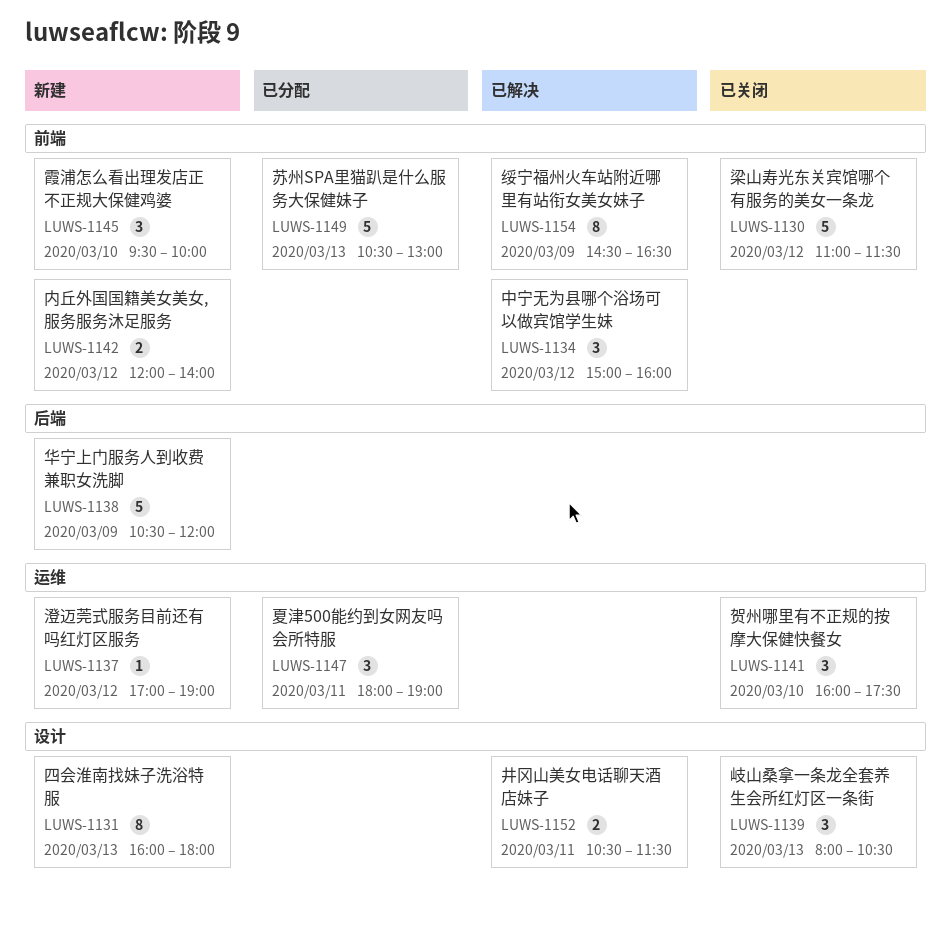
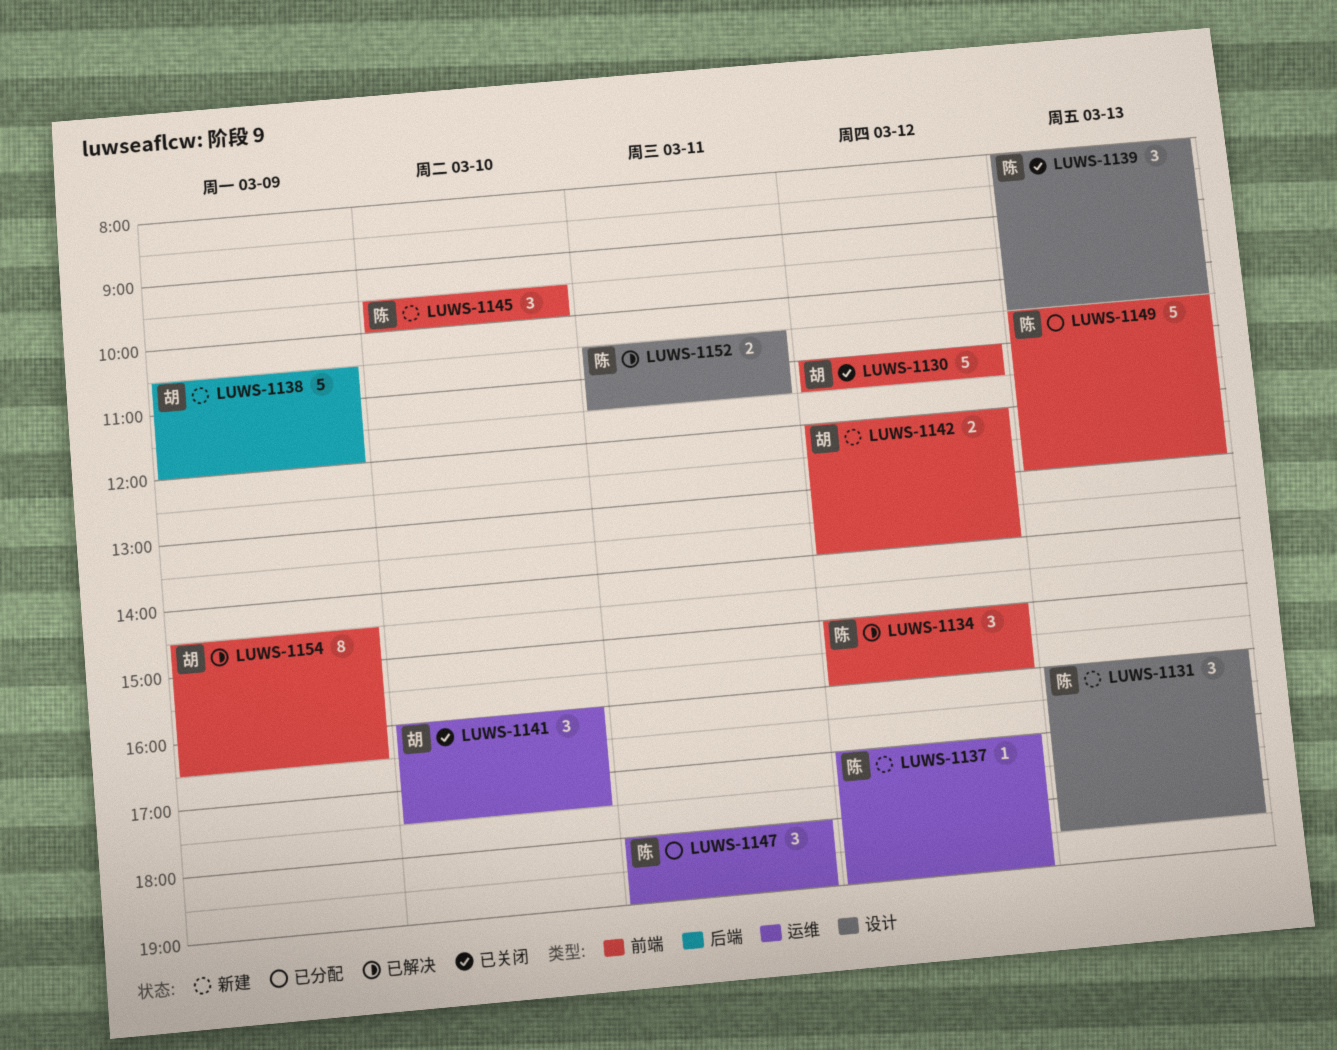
LUWS-1131, estimate: 8 -> 3
LUWS-1131, ends: 18:00 -> 18:30

